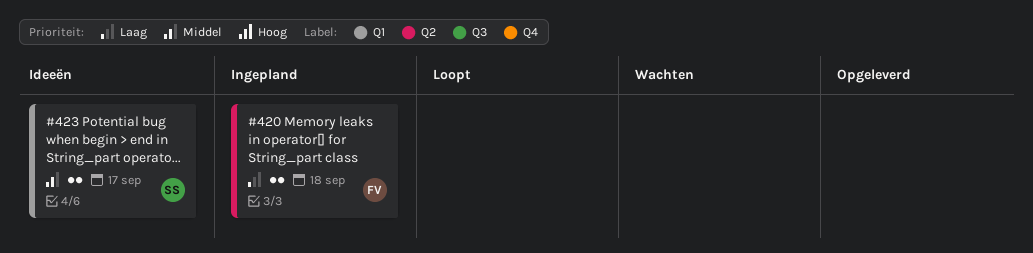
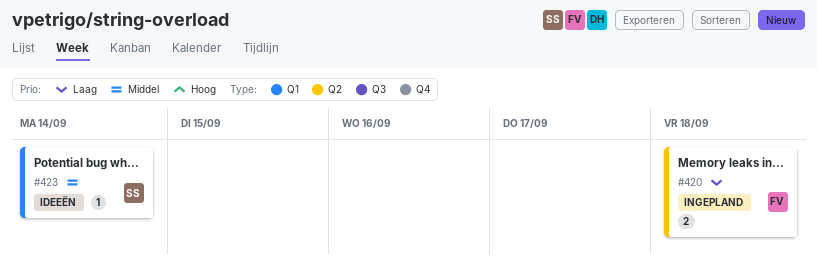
#423, estimate: 2 -> 1
#423, due: Sep 17 -> Sep 14

